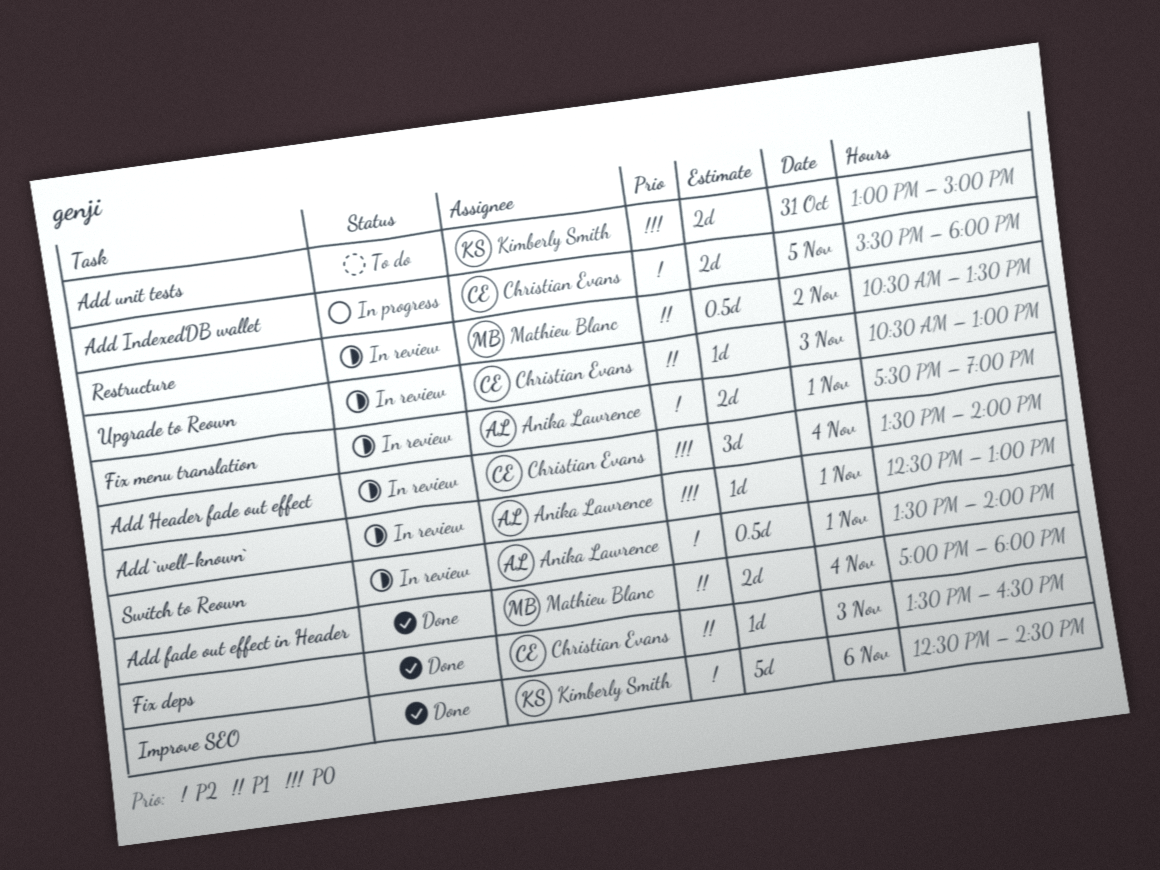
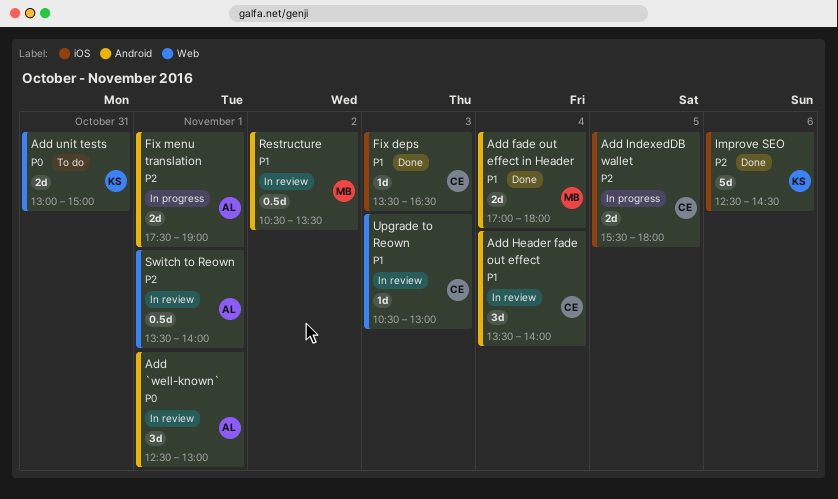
Add `well-known`, estimate: 1d -> 3d
Add Header fade out effect, priority: P0 -> P1
Fix menu translation, status: In review -> In progress

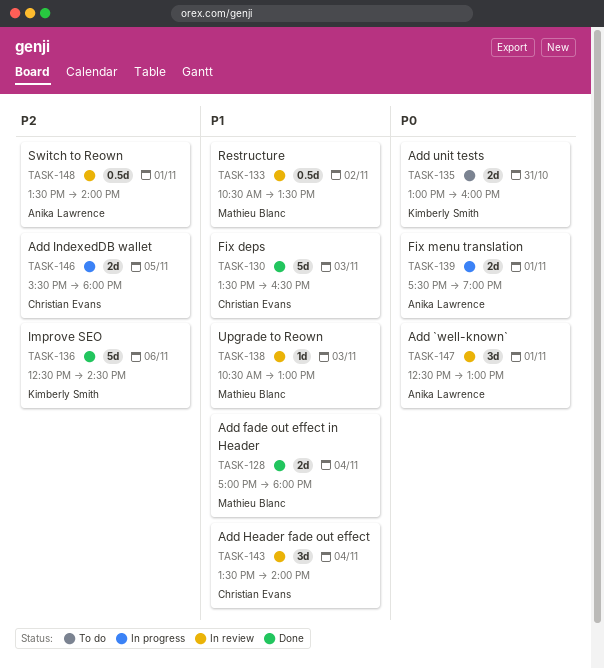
Add unit tests, ends: 15:00 -> 16:00
Fix deps, estimate: 1d -> 5d
Fix menu translation, priority: P2 -> P0
Upgrade to Reown, owner: Christian Evans -> Mathieu Blanc

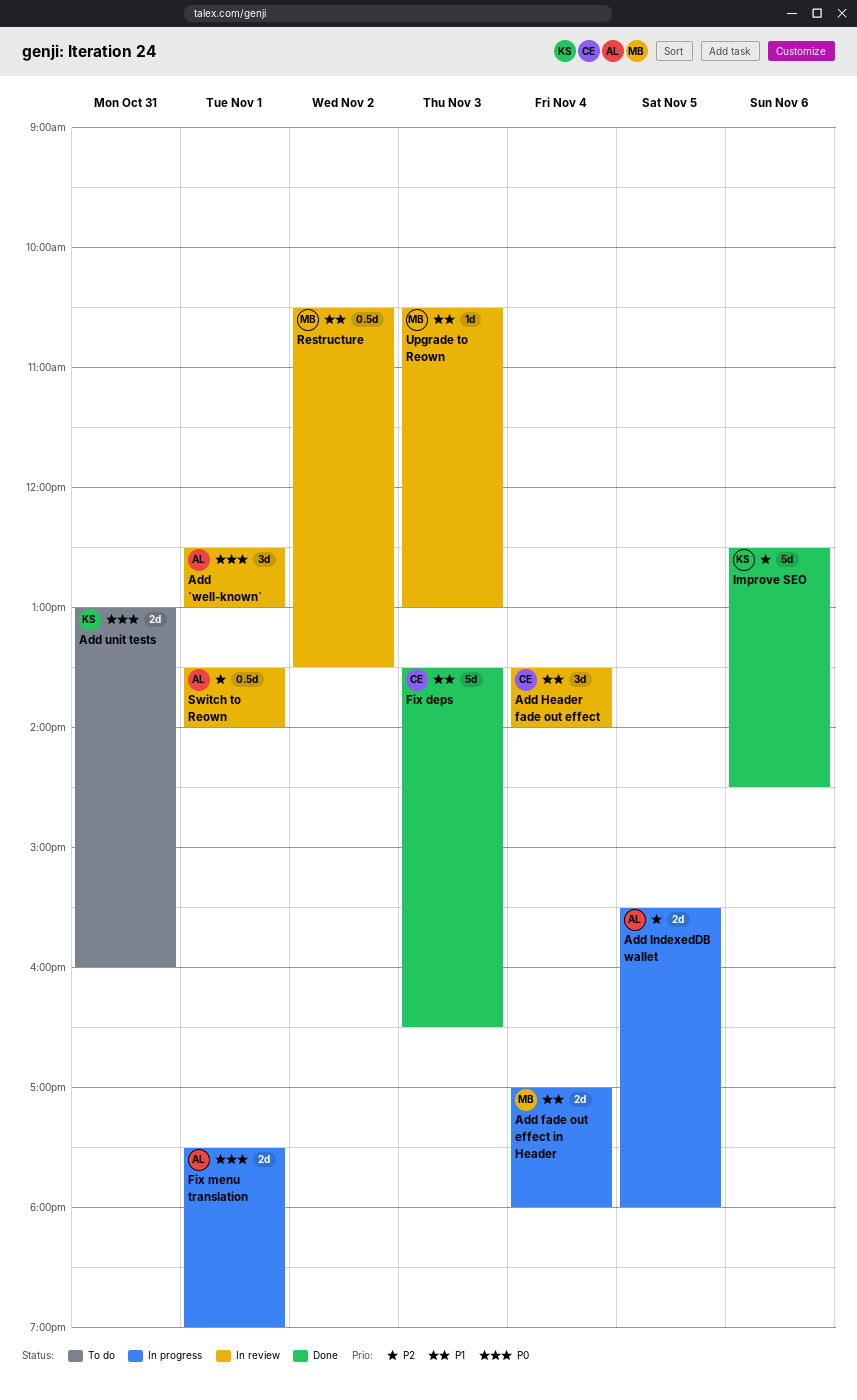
Add fade out effect in Header, status: Done -> In progress
Add IndexedDB wallet, owner: Christian Evans -> Anika Lawrence

